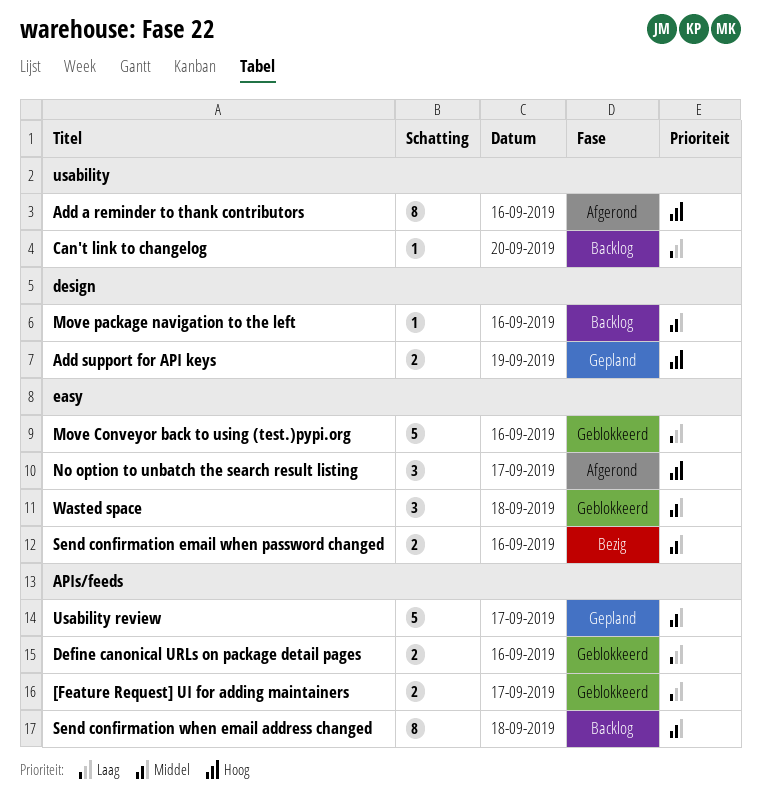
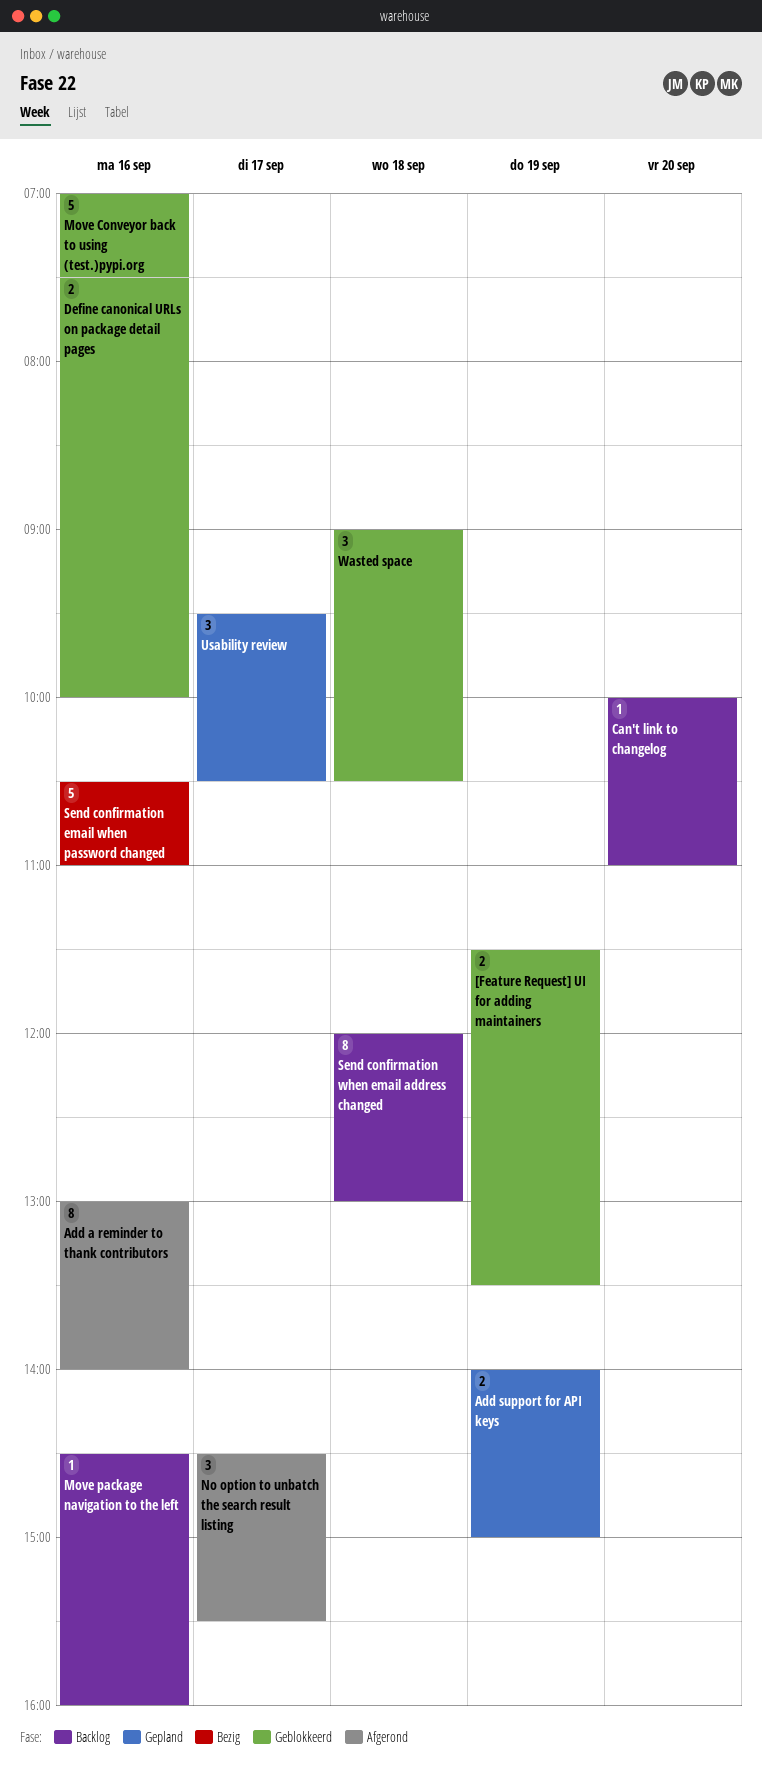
[Feature Request] UI for adding maintainers, day: Sep 17 -> Sep 19
Send confirmation email when password changed, estimate: 2 -> 5
Usability review, estimate: 5 -> 3

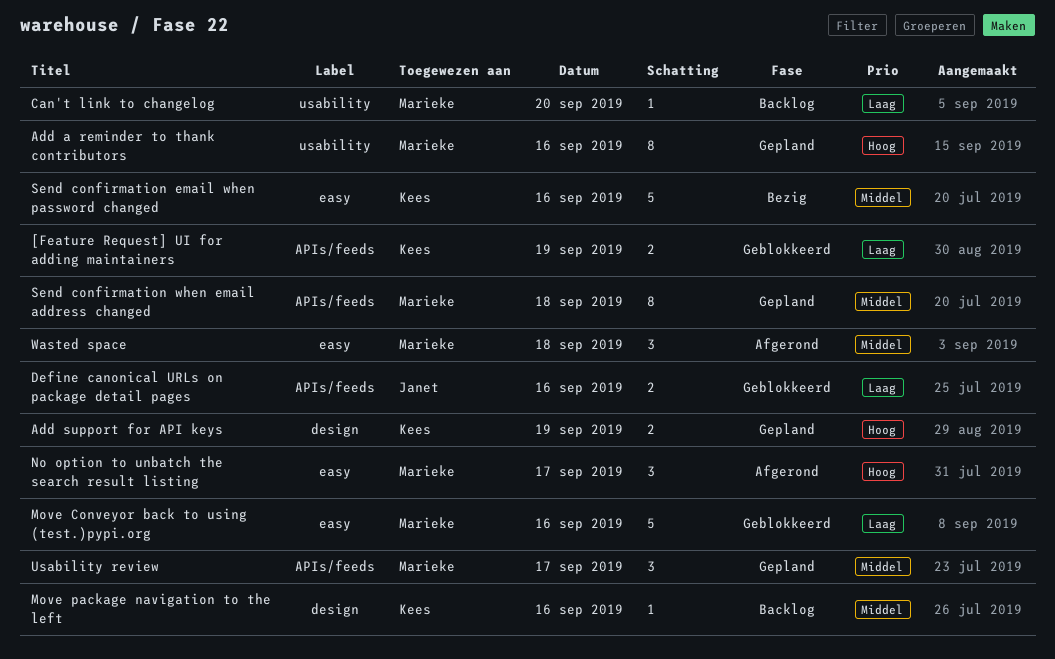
Add a reminder to thank contributors, status: Afgerond -> Gepland
Send confirmation when email address changed, status: Backlog -> Gepland
Wasted space, status: Geblokkeerd -> Afgerond

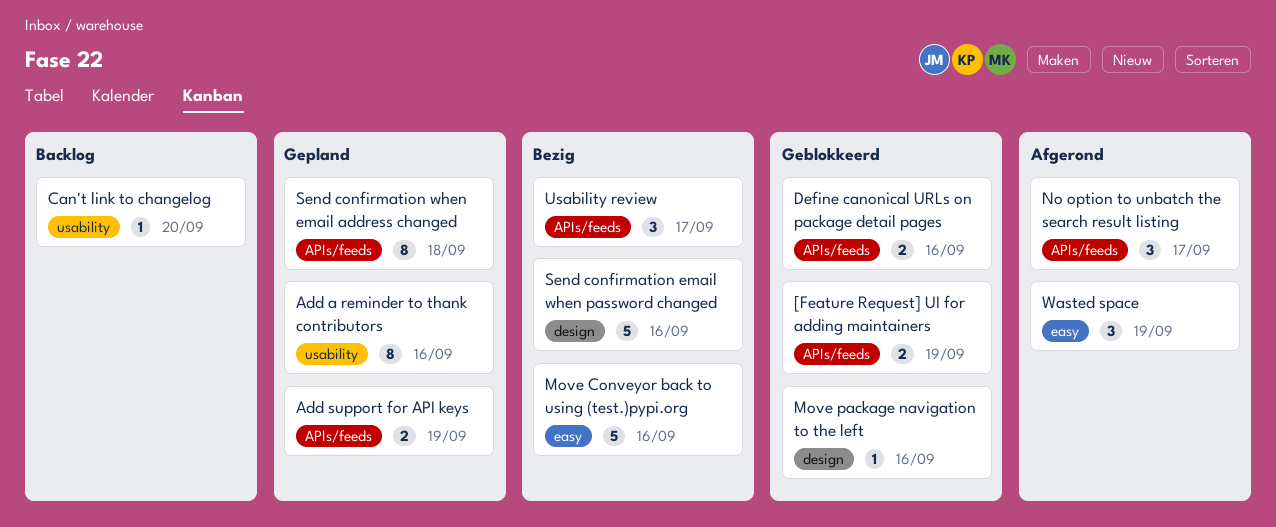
Add support for API keys, label: design -> APIs/feeds
Move Conveyor back to using (test.)pypi.org, status: Geblokkeerd -> Bezig
Move package navigation to the left, status: Backlog -> Geblokkeerd
No option to unbatch the search result listing, label: easy -> APIs/feeds
Send confirmation email when password changed, label: easy -> design
Usability review, status: Gepland -> Bezig
Wasted space, day: Sep 18 -> Sep 19

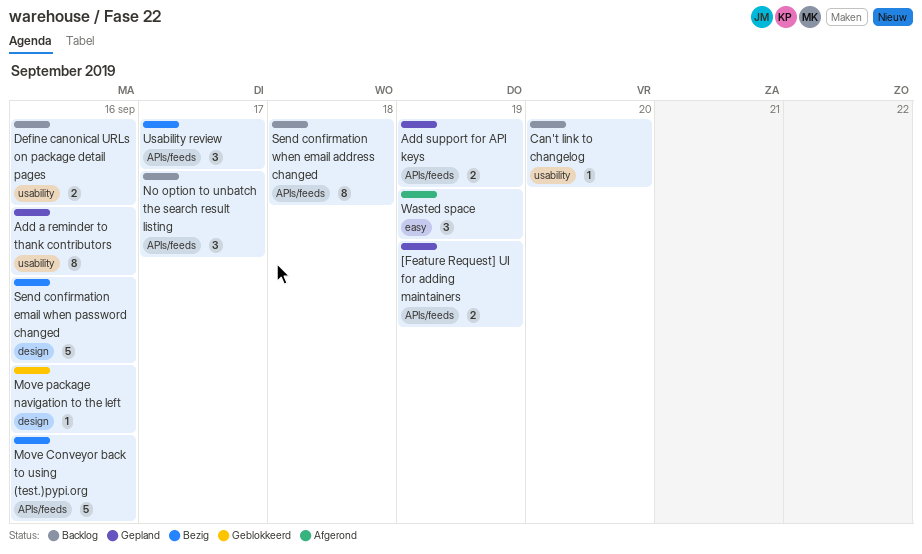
[Feature Request] UI for adding maintainers, status: Geblokkeerd -> Gepland
Define canonical URLs on package detail pages, status: Geblokkeerd -> Backlog
Define canonical URLs on package detail pages, label: APIs/feeds -> usability
Move Conveyor back to using (test.)pypi.org, label: easy -> APIs/feeds
No option to unbatch the search result listing, status: Afgerond -> Backlog
Send confirmation when email address changed, status: Gepland -> Backlog

